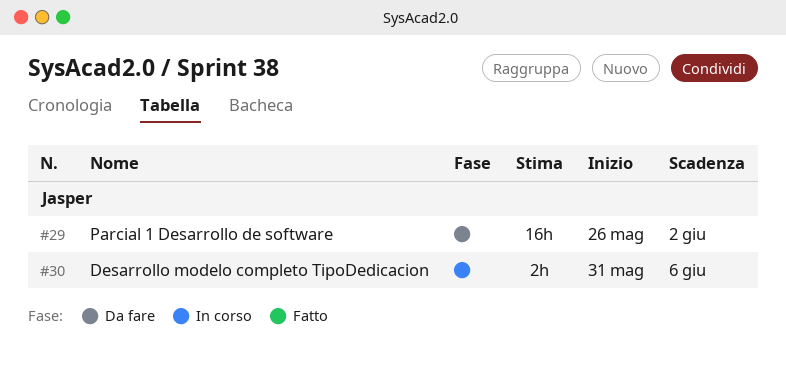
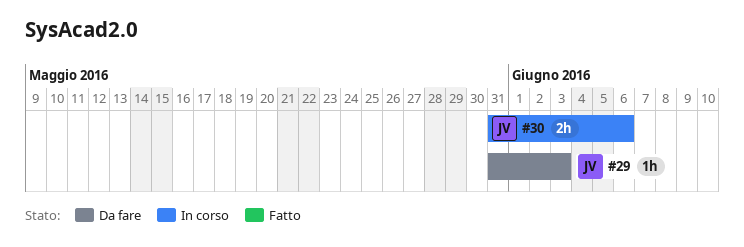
#29, estimate: 16h -> 1h
#29, start: May 26 -> May 31
#29, due: Jun 2 -> Jun 3

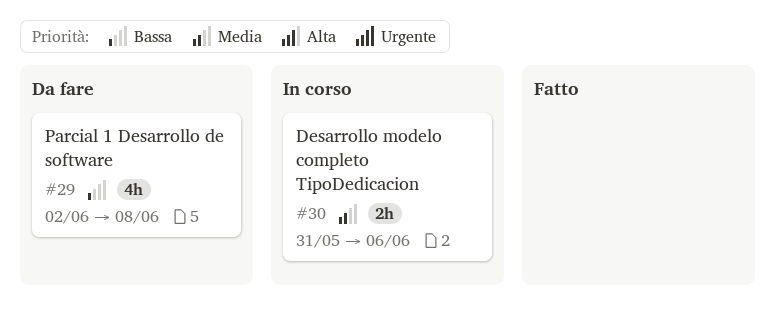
#29, estimate: 1h -> 4h
#29, start: May 31 -> Jun 2
#29, due: Jun 3 -> Jun 8

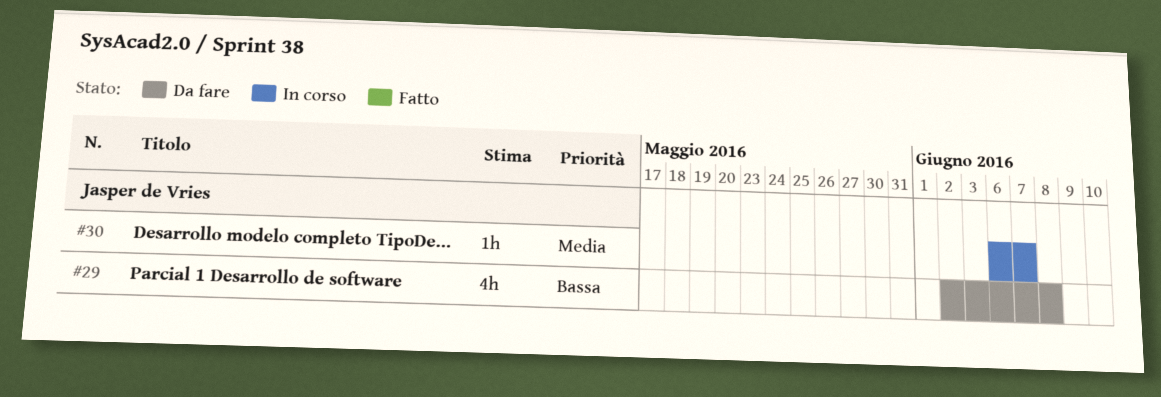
#30, estimate: 2h -> 1h
#30, start: May 31 -> Jun 6
#30, due: Jun 6 -> Jun 7

